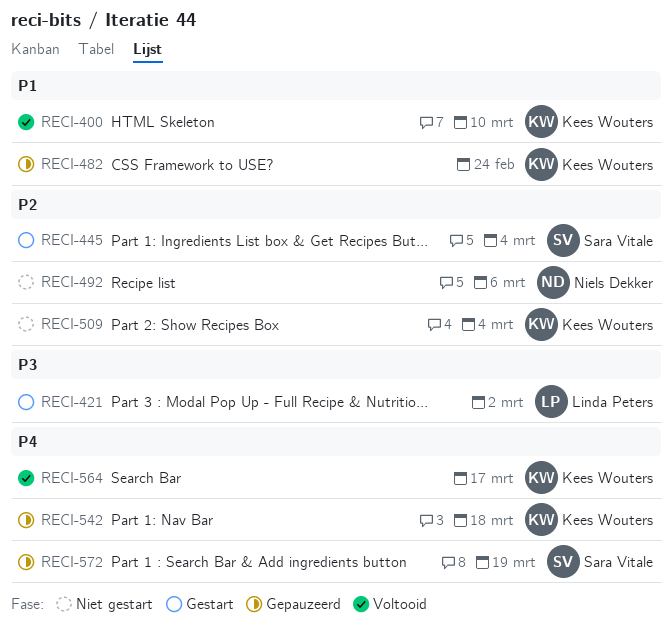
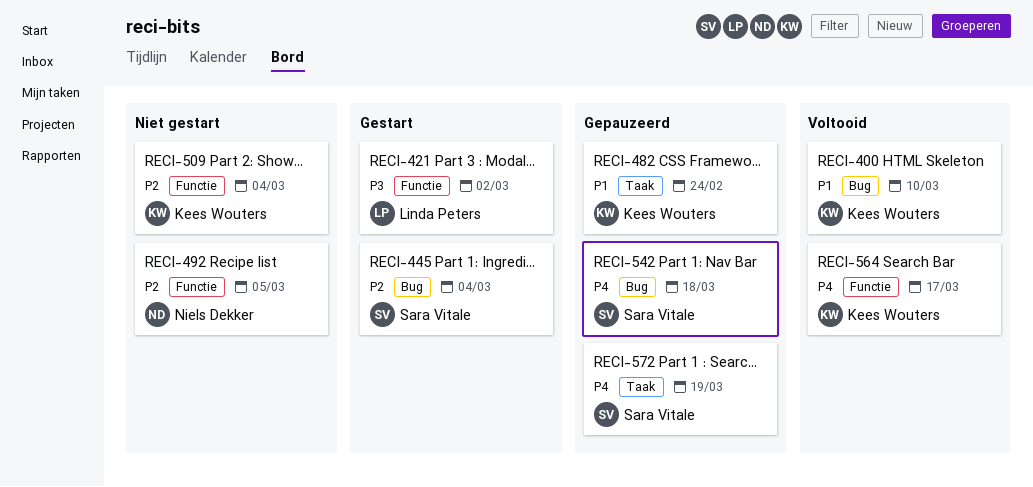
RECI-492, due: Mar 6 -> Mar 5
RECI-542, owner: Kees Wouters -> Sara Vitale

